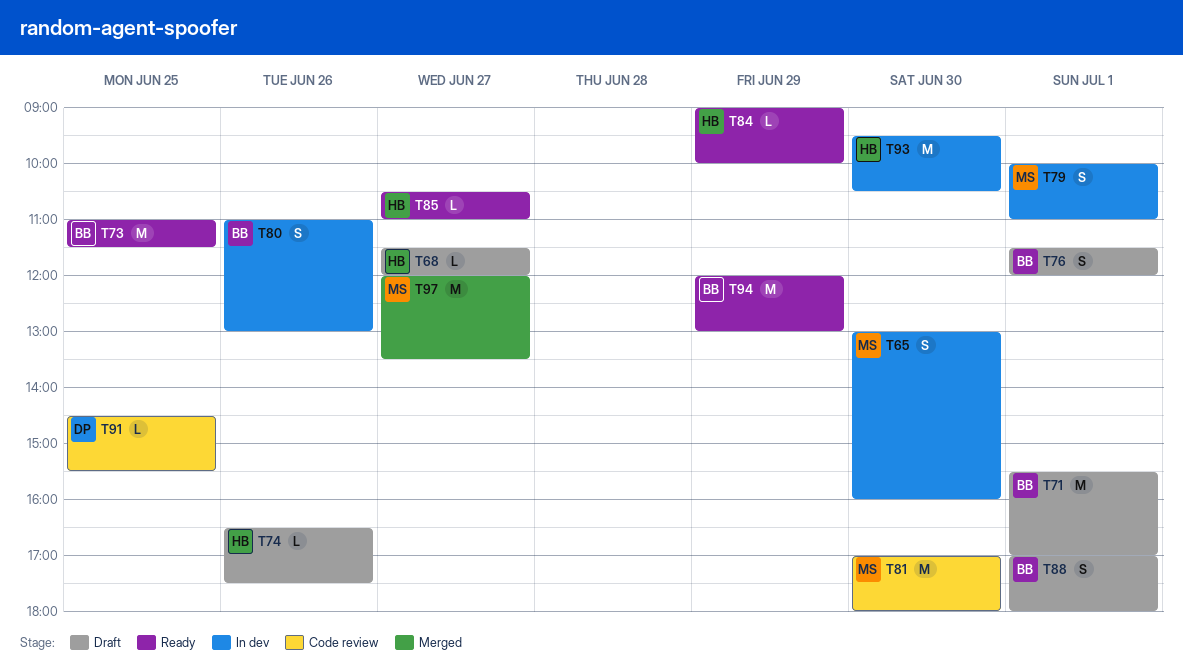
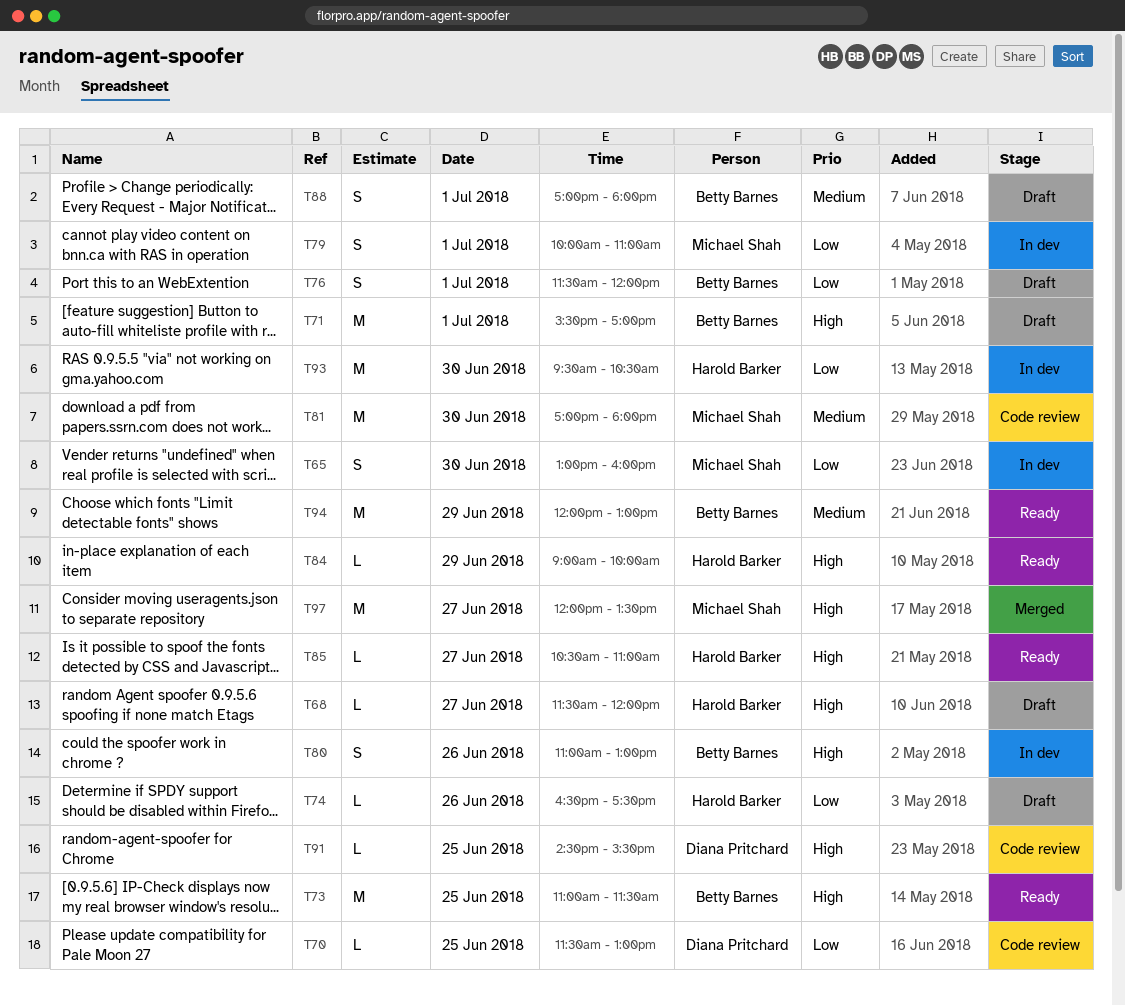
T70: none -> present

